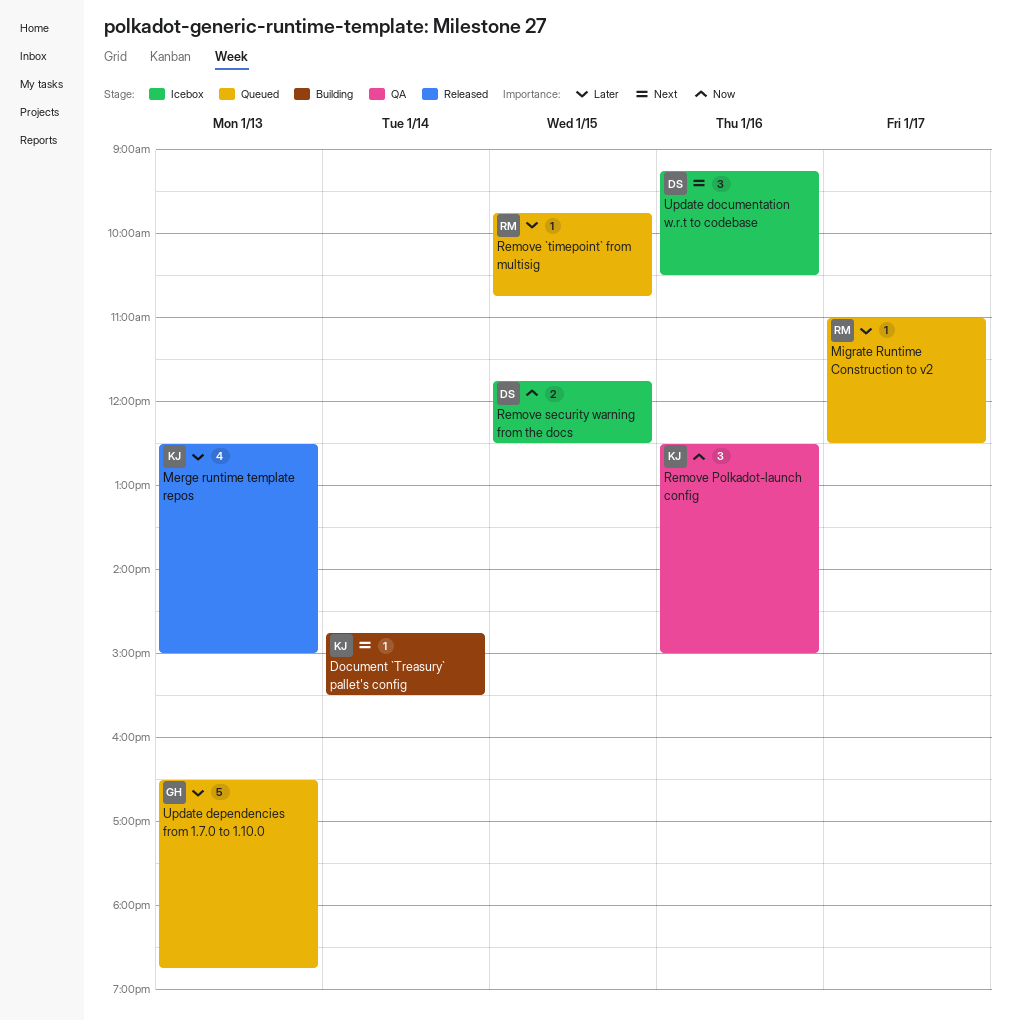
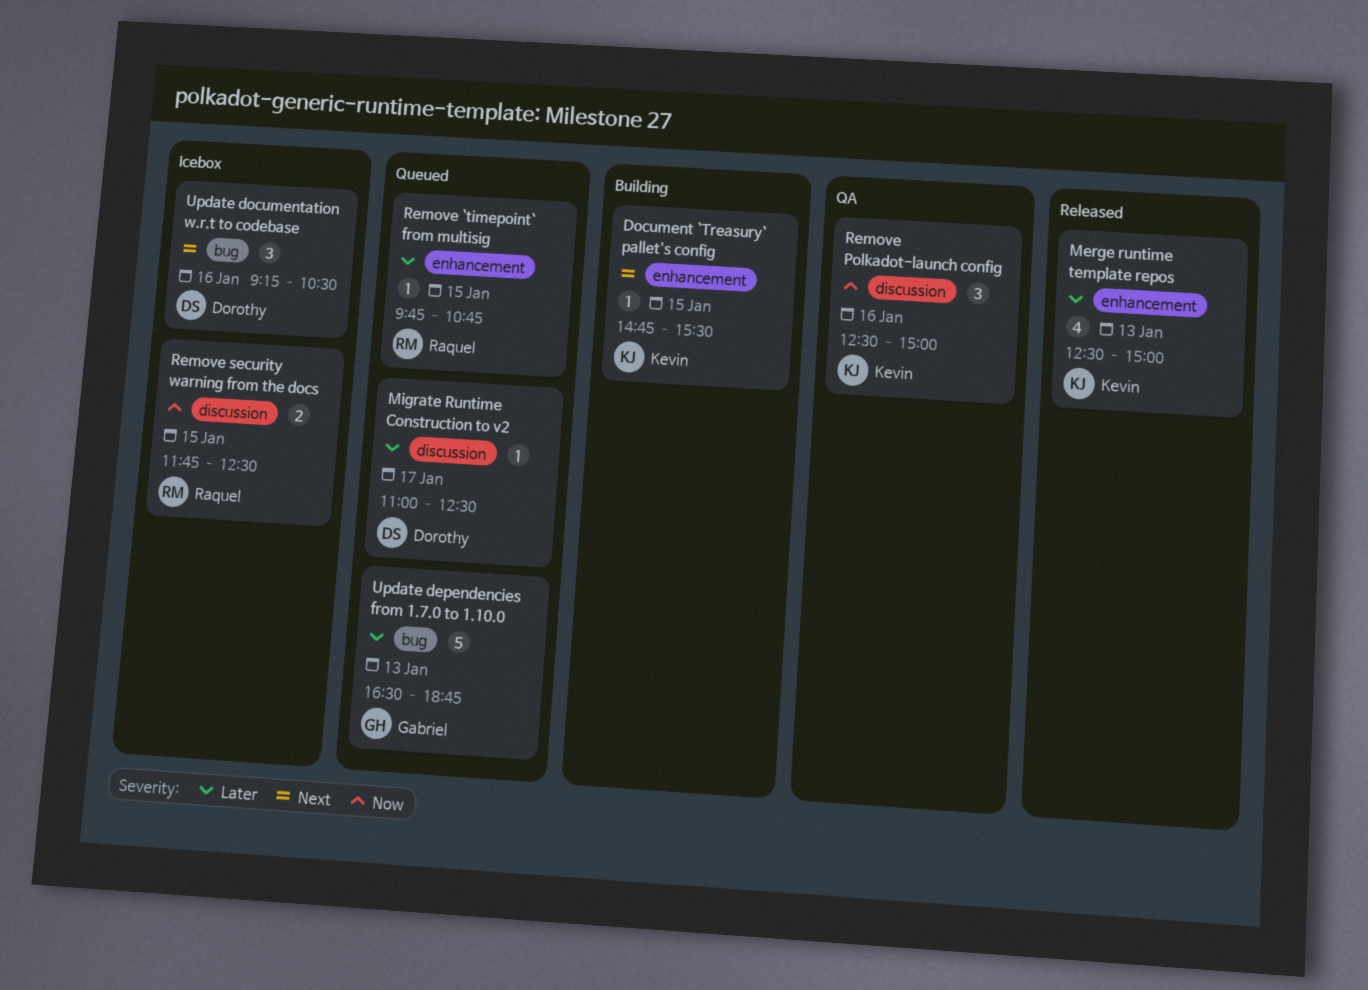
Document `Treasury` pallet's config, day: Jan 14 -> Jan 15
Migrate Runtime Construction to v2, owner: Raquel -> Dorothy
Remove security warning from the docs, owner: Dorothy -> Raquel

